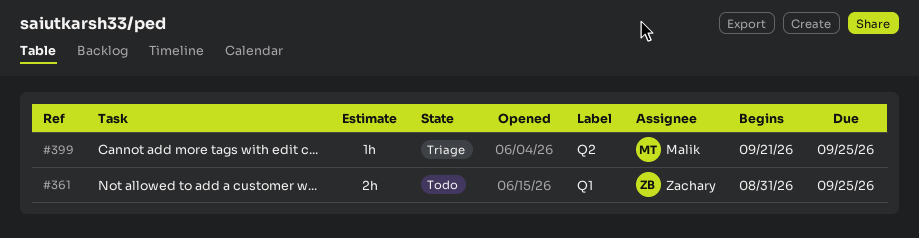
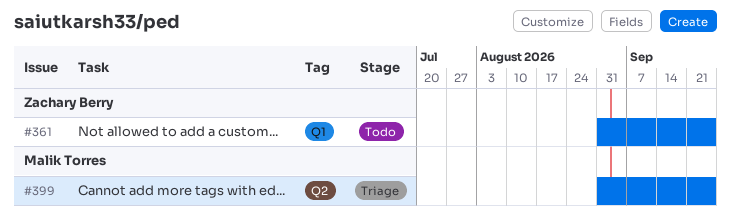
#399, start: Sep 21 -> Aug 31

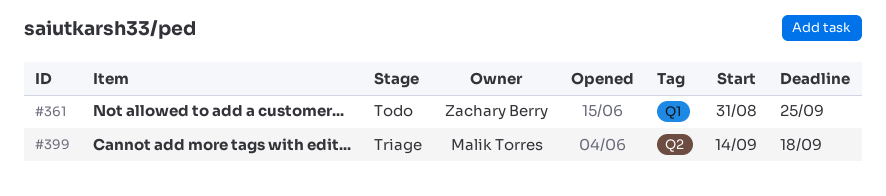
#399, start: Aug 31 -> Sep 14
#399, due: Sep 25 -> Sep 18

